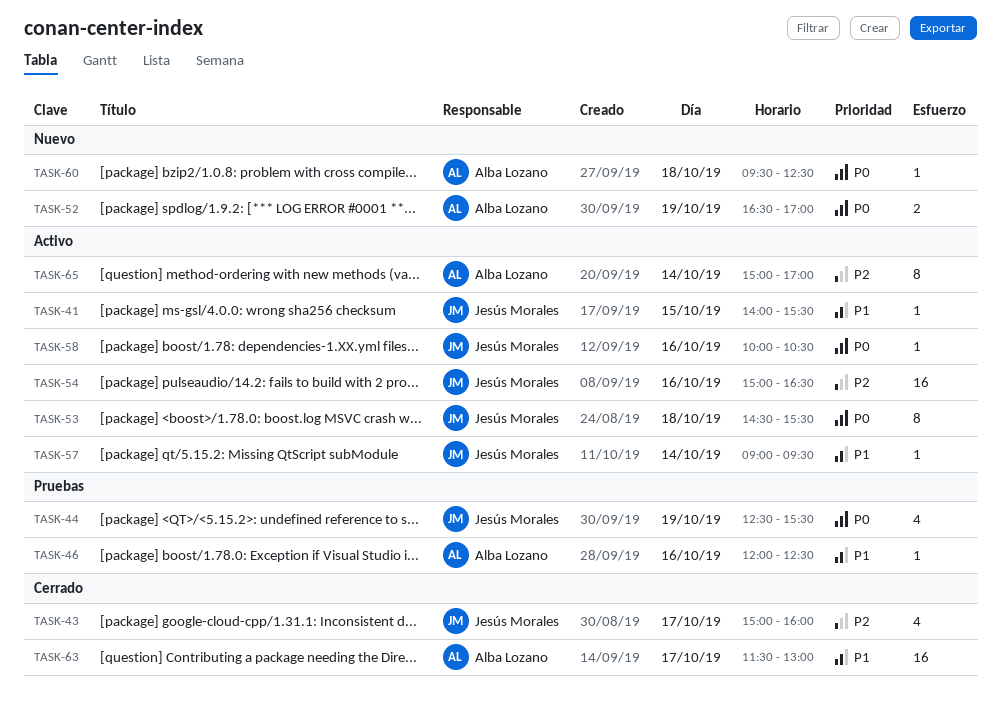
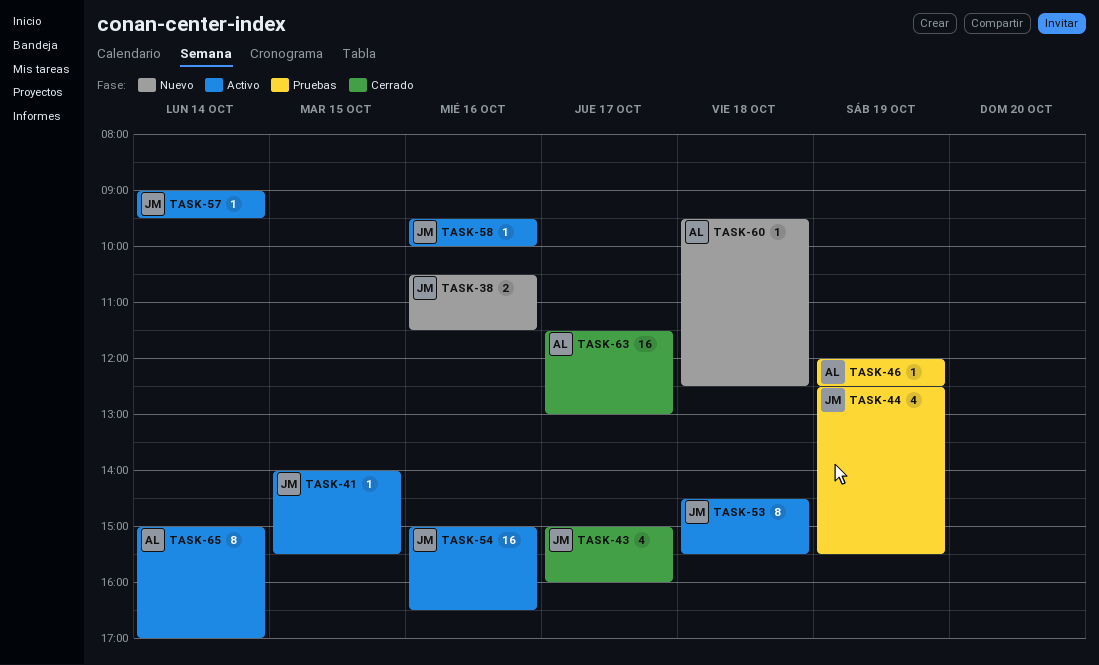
TASK-38: none -> present
TASK-46, day: Oct 16 -> Oct 19
TASK-52: present -> none
TASK-58, begins: 10:00 -> 09:30
TASK-58, ends: 10:30 -> 10:00

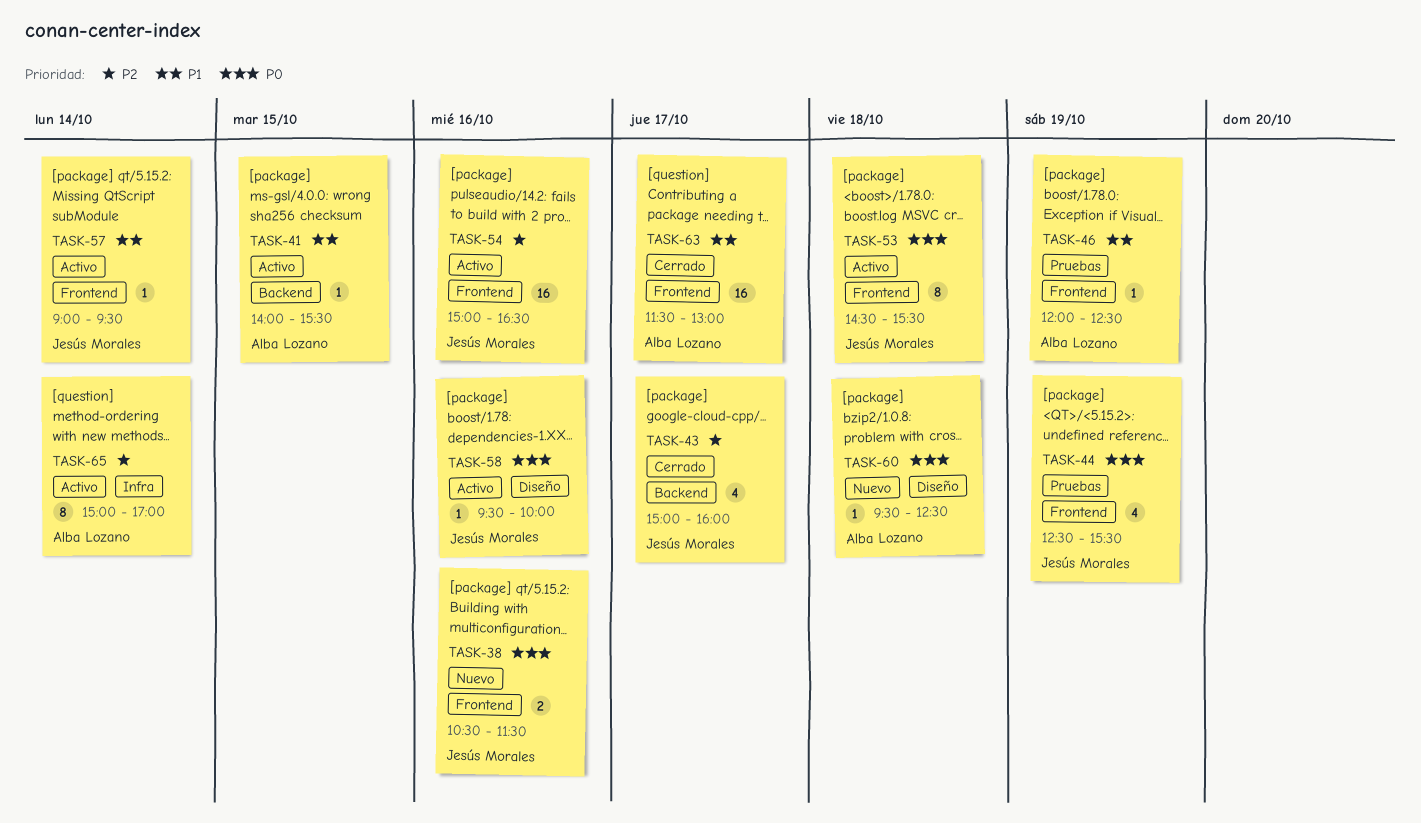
TASK-41, owner: Jesús Morales -> Alba Lozano

